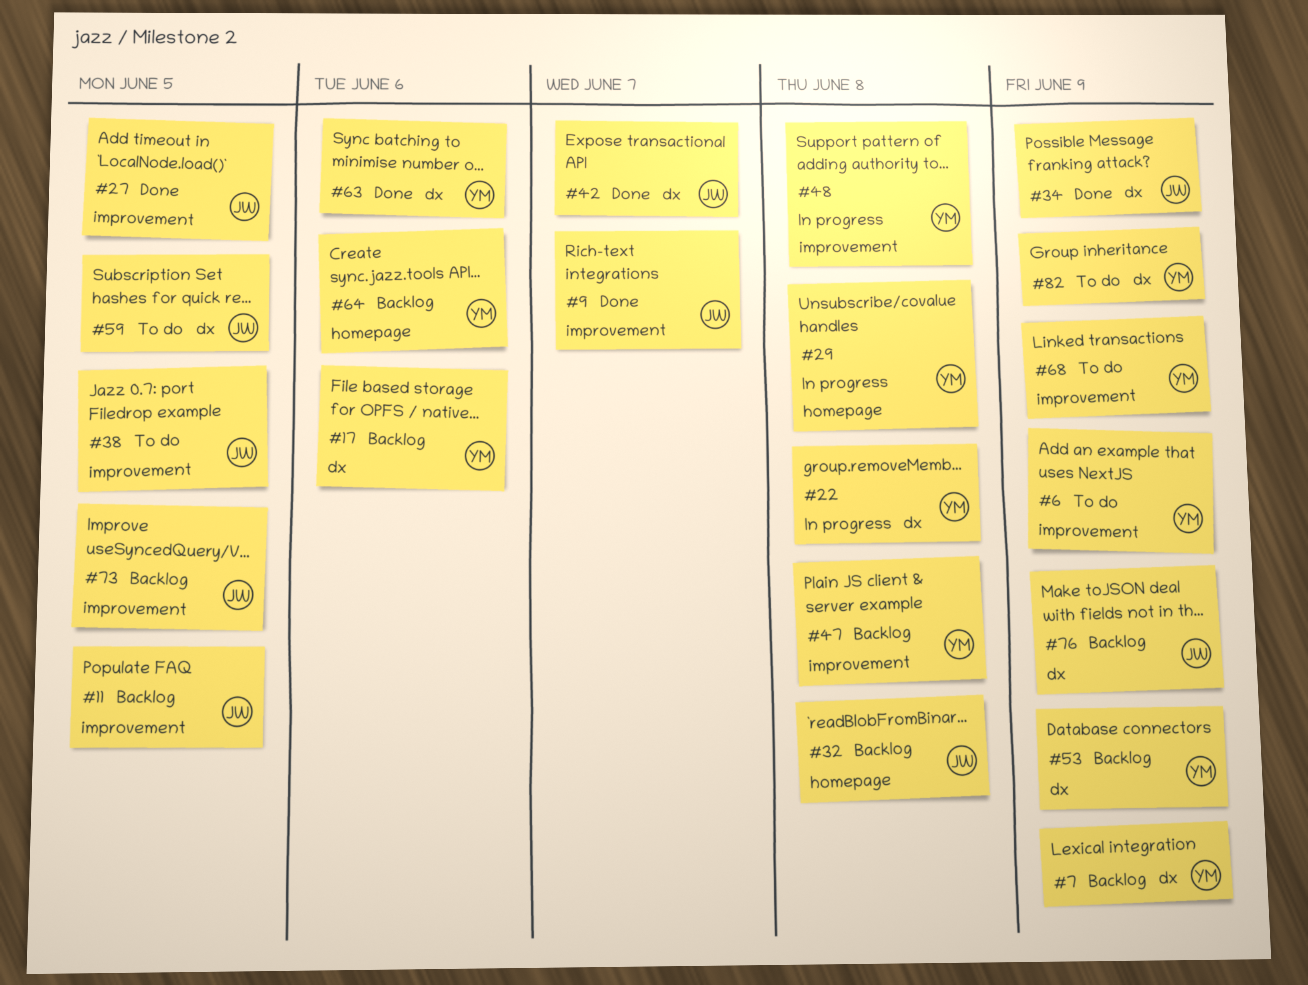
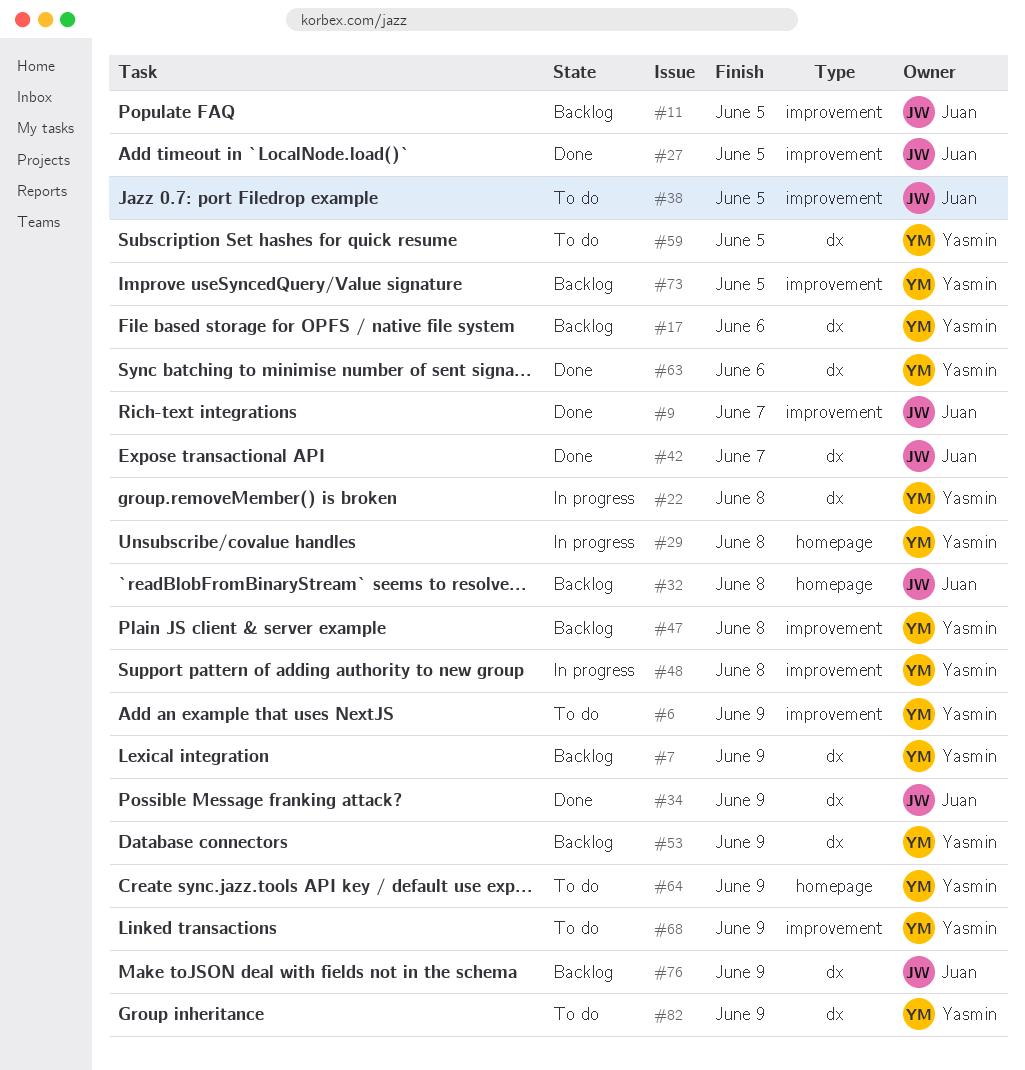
#59, owner: Juan -> Yasmin
#64, status: Backlog -> To do
#64, due: Jun 6 -> Jun 9
#73, owner: Juan -> Yasmin

